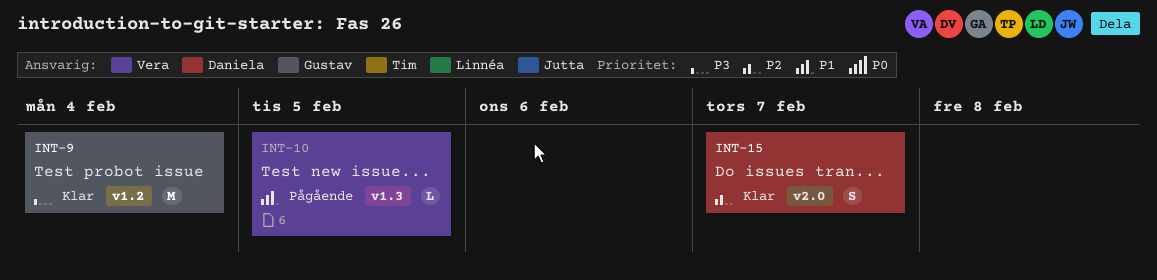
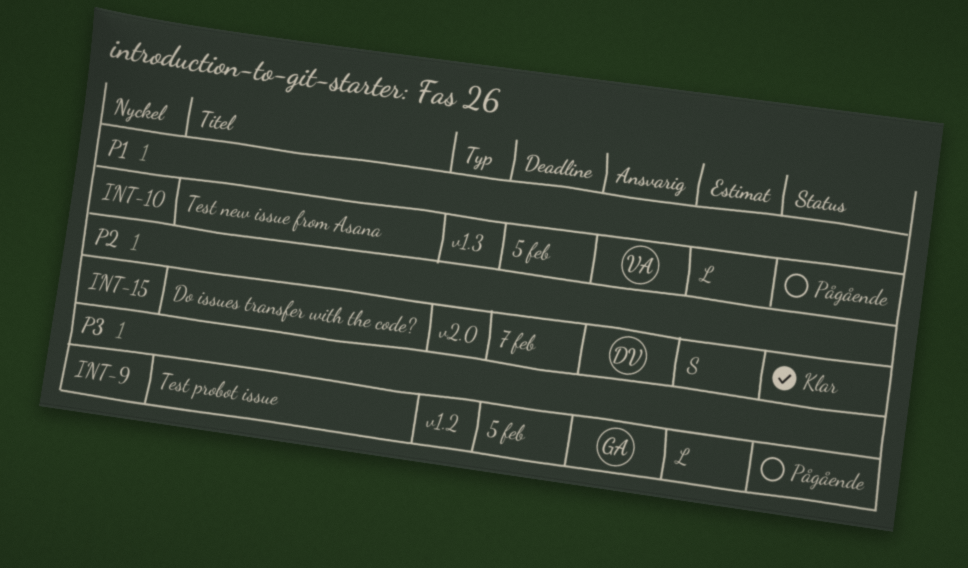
INT-9, status: Klar -> Pågående
INT-9, estimate: M -> L
INT-9, due: Feb 4 -> Feb 5

